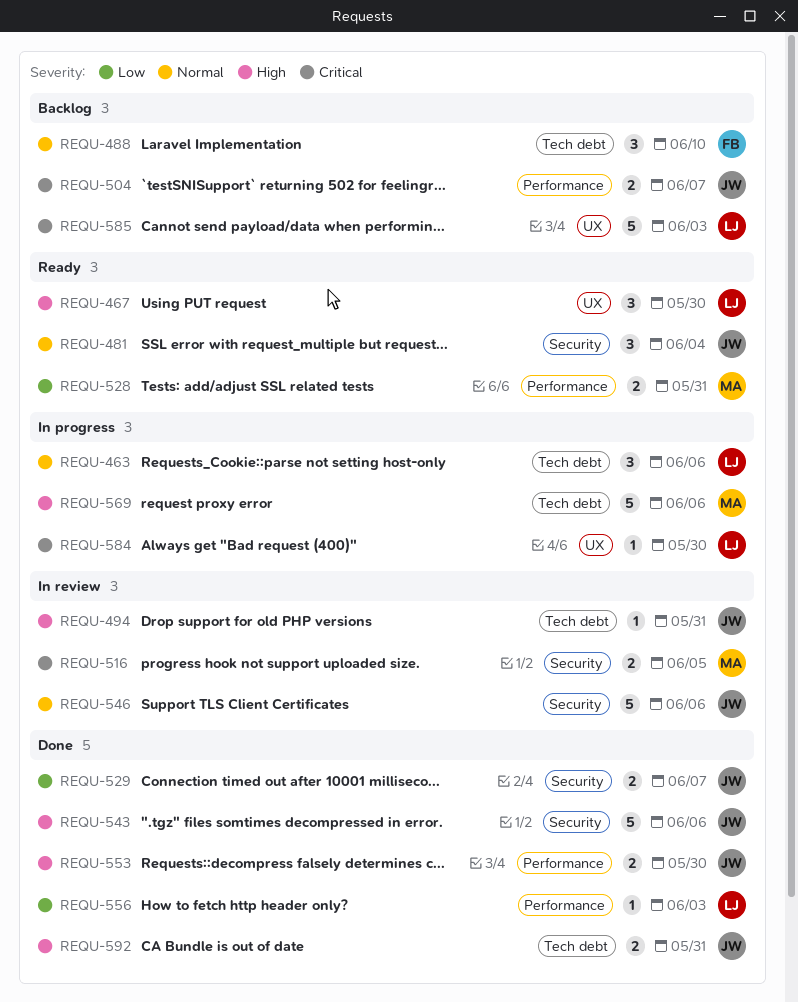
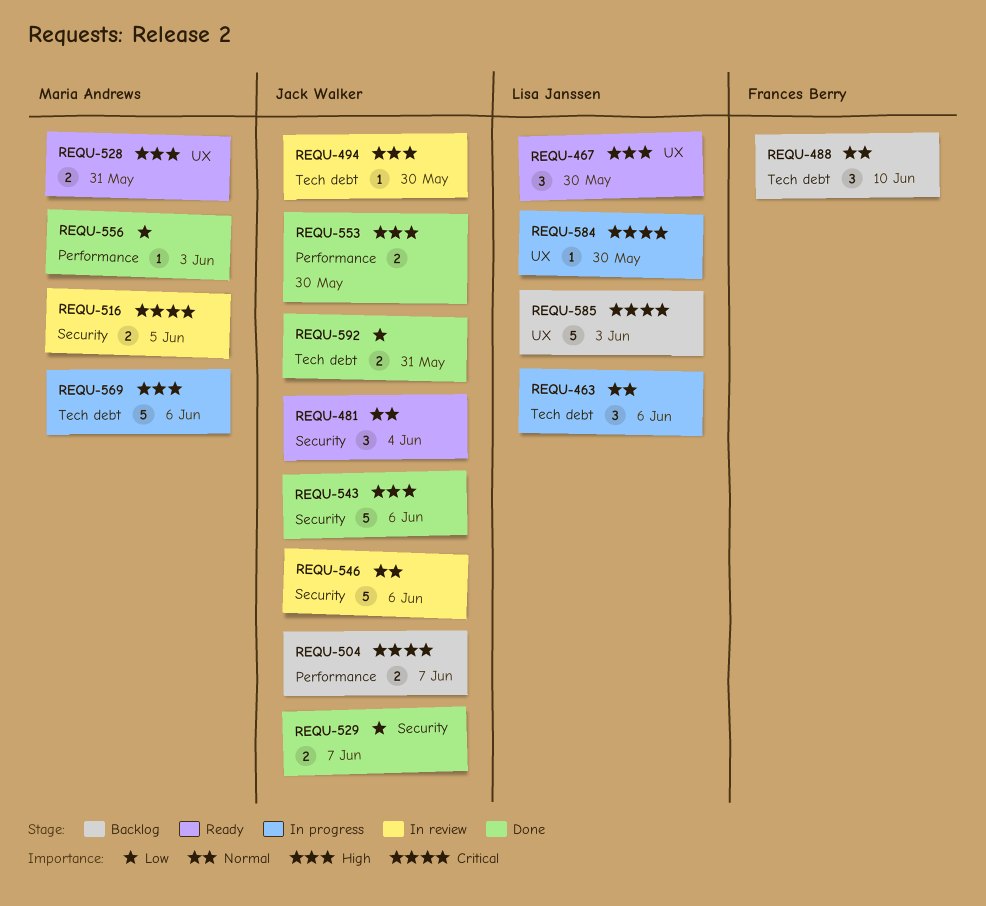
REQU-494, due: May 31 -> May 30
REQU-528, priority: Low -> High
REQU-528, label: Performance -> UX
REQU-556, owner: Lisa Janssen -> Maria Andrews
REQU-592, priority: High -> Low

